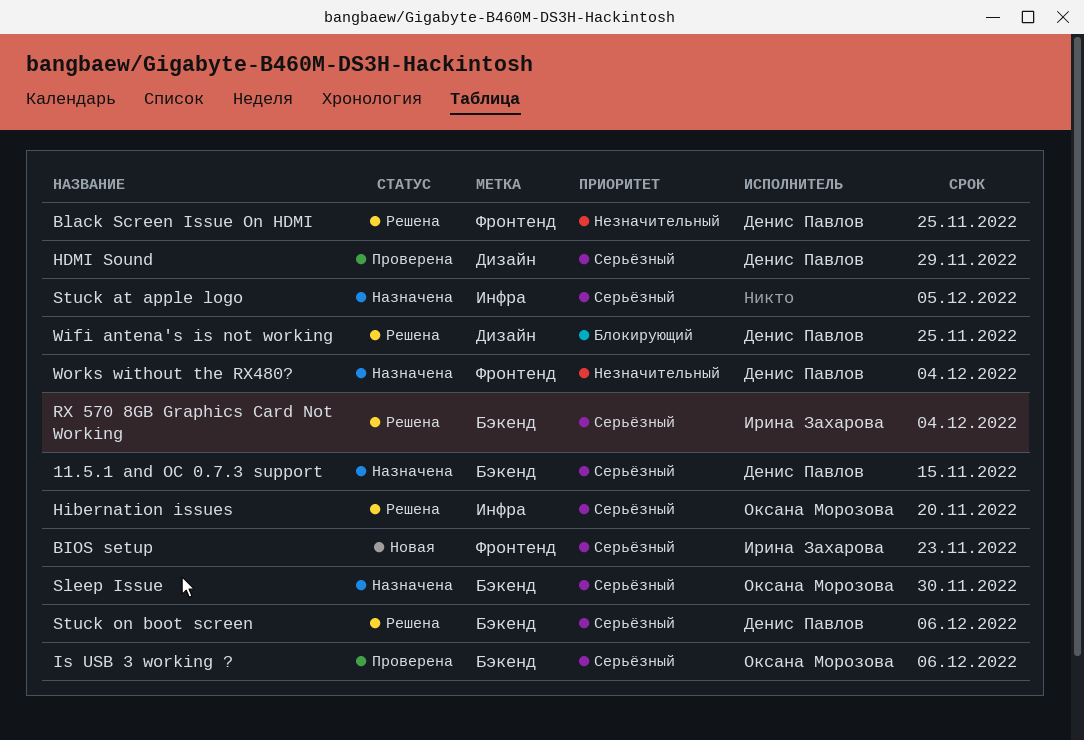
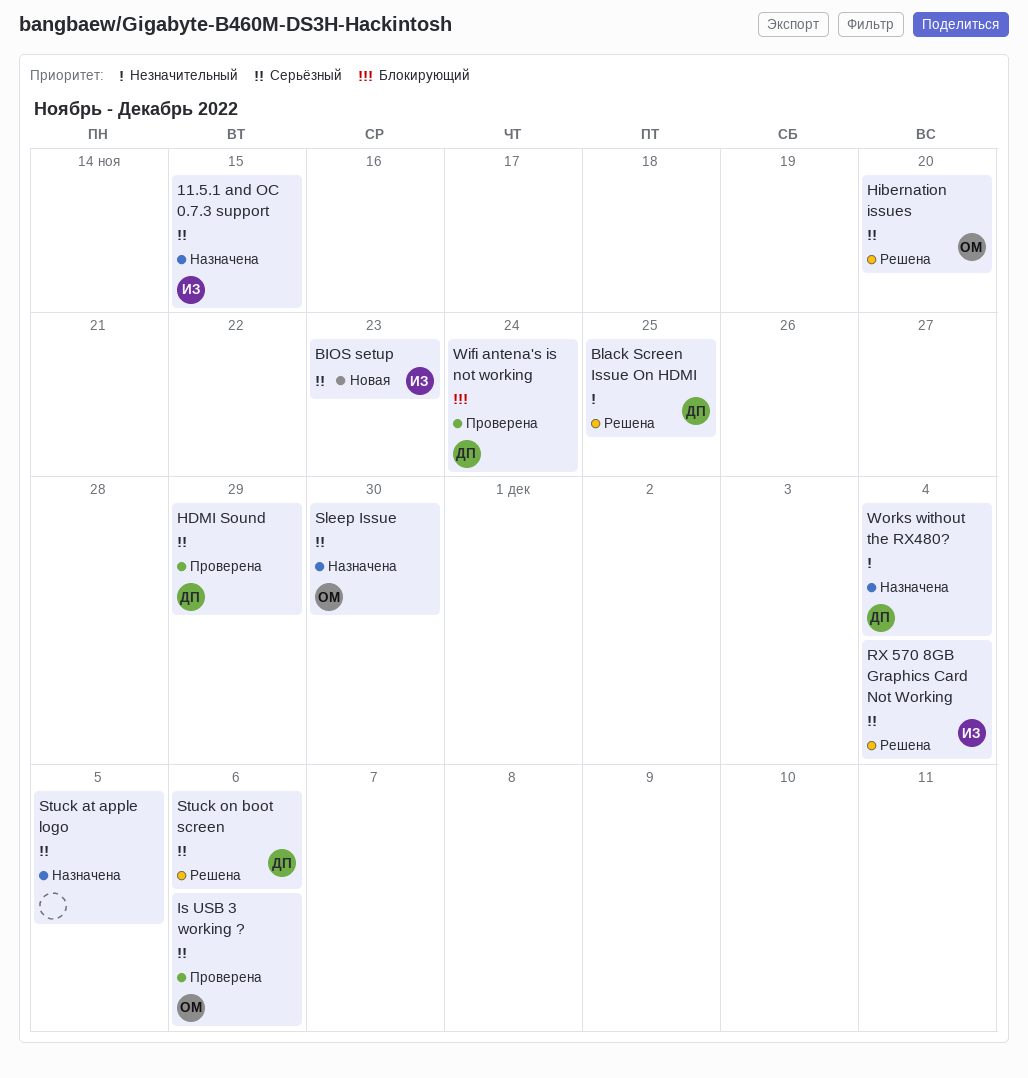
11.5.1 and OC 0.7.3 support, owner: Денис Павлов -> Ирина Захарова
Wifi antena's is not working, status: Решена -> Проверена
Wifi antena's is not working, due: Nov 25 -> Nov 24

